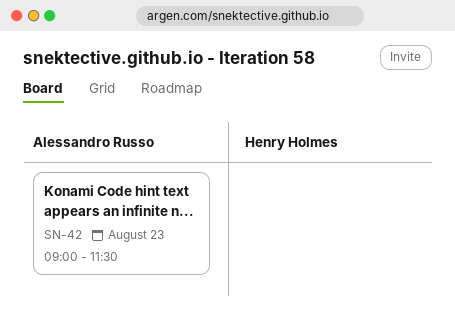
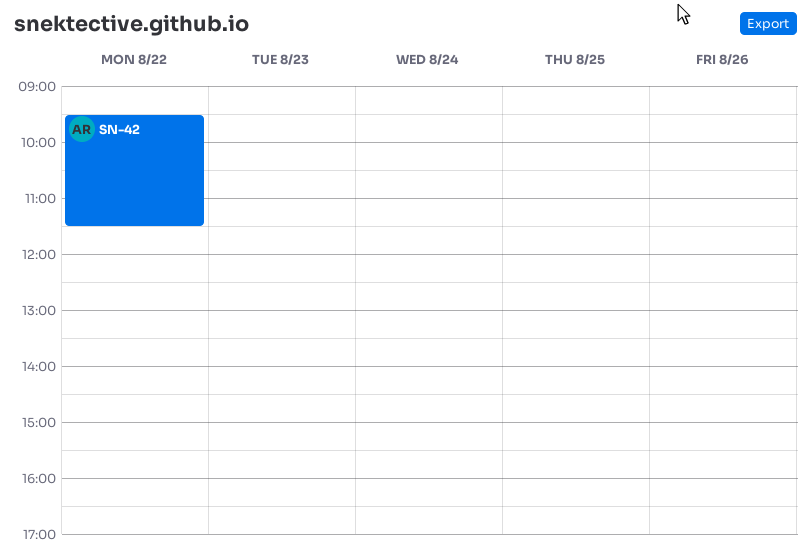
SN-42, day: Aug 23 -> Aug 22
SN-42, begins: 09:00 -> 09:30

